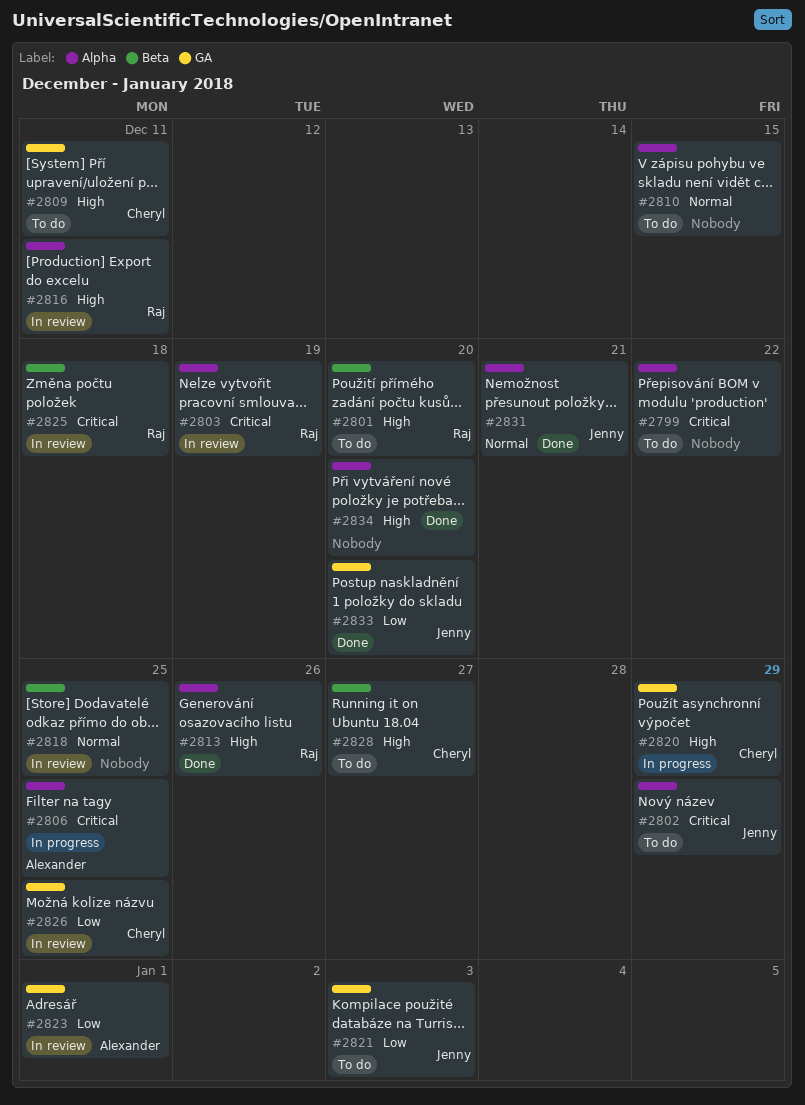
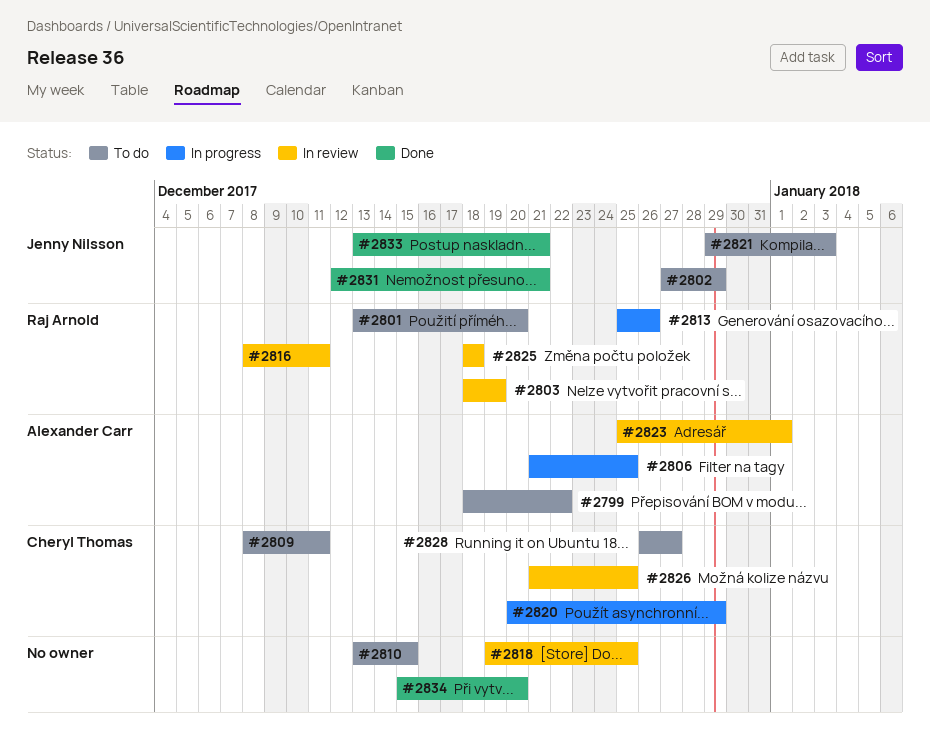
#2799, owner: none -> Alexander Carr
#2813, status: Done -> In progress
#2833, due: Dec 20 -> Dec 21

